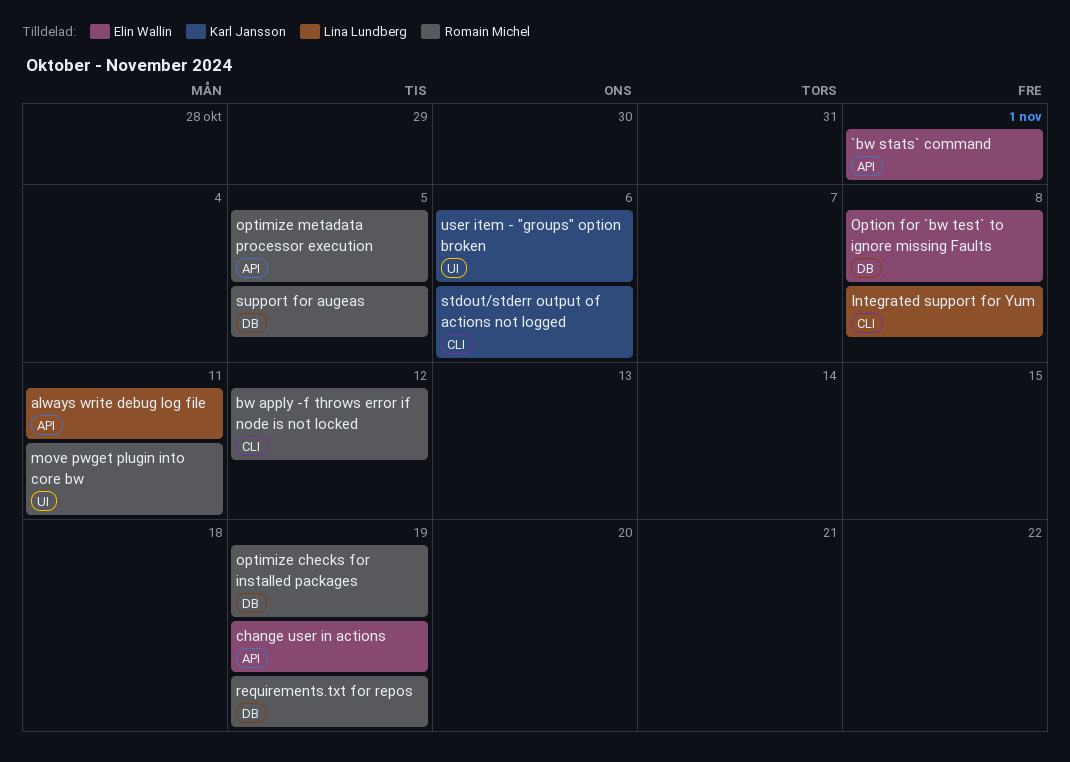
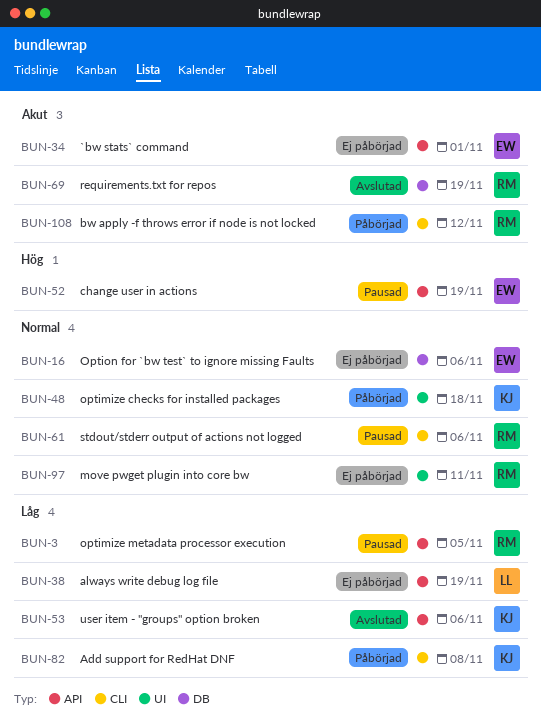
Add support for RedHat DNF: none -> present
always write debug log file, due: Nov 11 -> Nov 19
Integrated support for Yum: present -> none
optimize checks for installed packages, owner: Romain Michel -> Karl Jansson
optimize checks for installed packages, label: DB -> UI
optimize checks for installed packages, due: Nov 19 -> Nov 18
Option for `bw test` to ignore missing Faults, due: Nov 8 -> Nov 6
stdout/stderr output of actions not logged, owner: Karl Jansson -> Romain Michel
support for augeas: present -> none
user item - "groups" option broken, label: UI -> API

